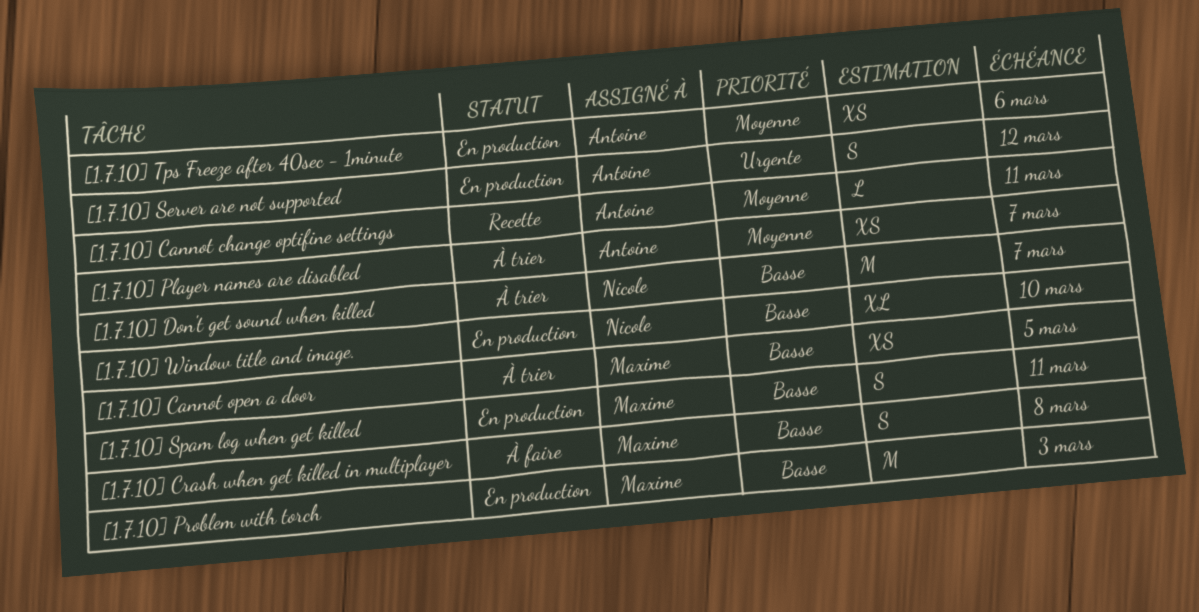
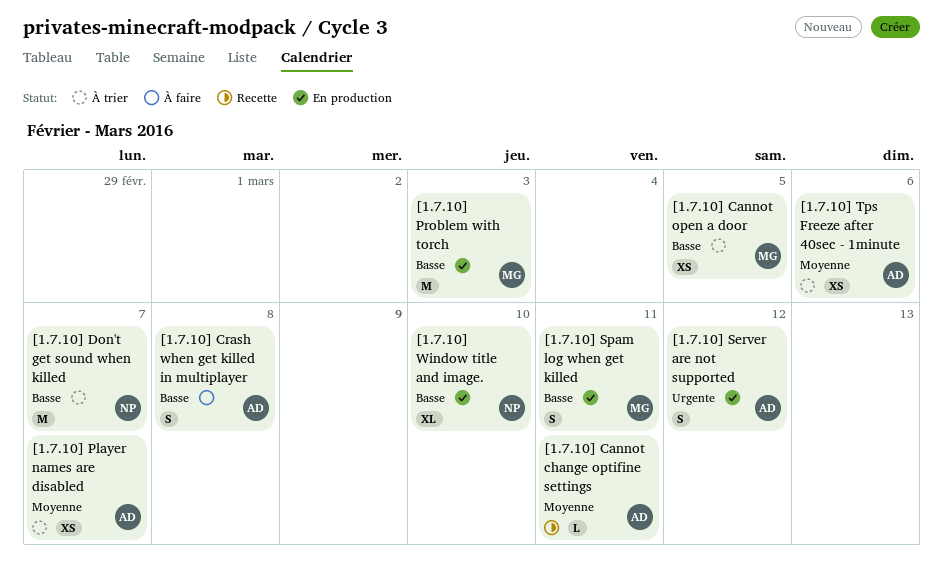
[1.7.10] Crash when get killed in multiplayer, owner: Maxime -> Antoine
[1.7.10] Tps Freeze after 40sec - 1minute, status: En production -> À trier

